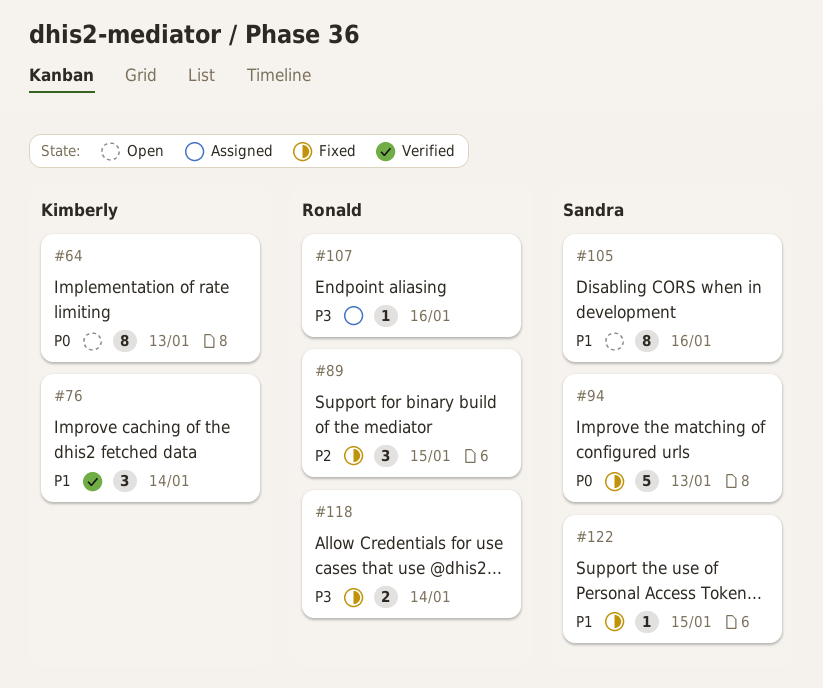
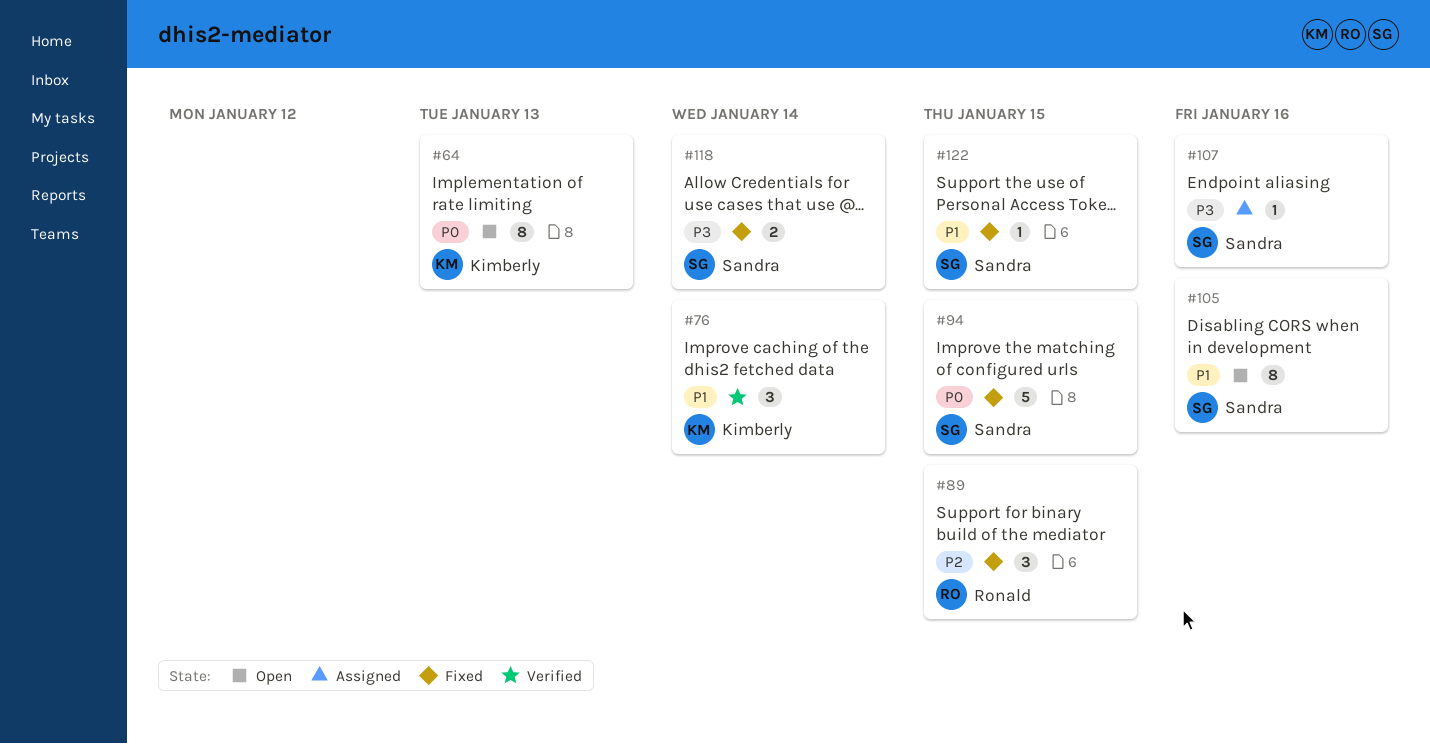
#94, due: Jan 13 -> Jan 15
#107, owner: Ronald -> Sandra
#118, owner: Ronald -> Sandra

